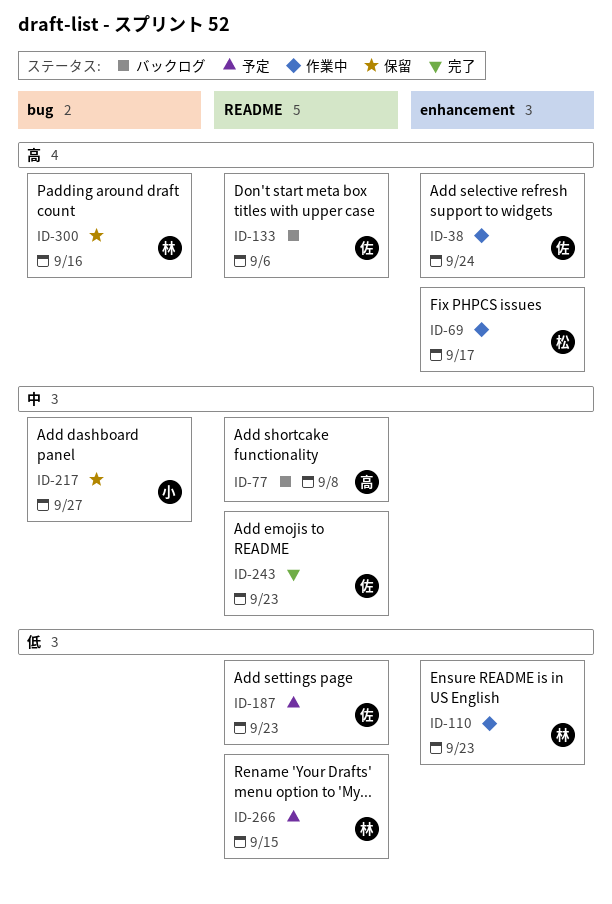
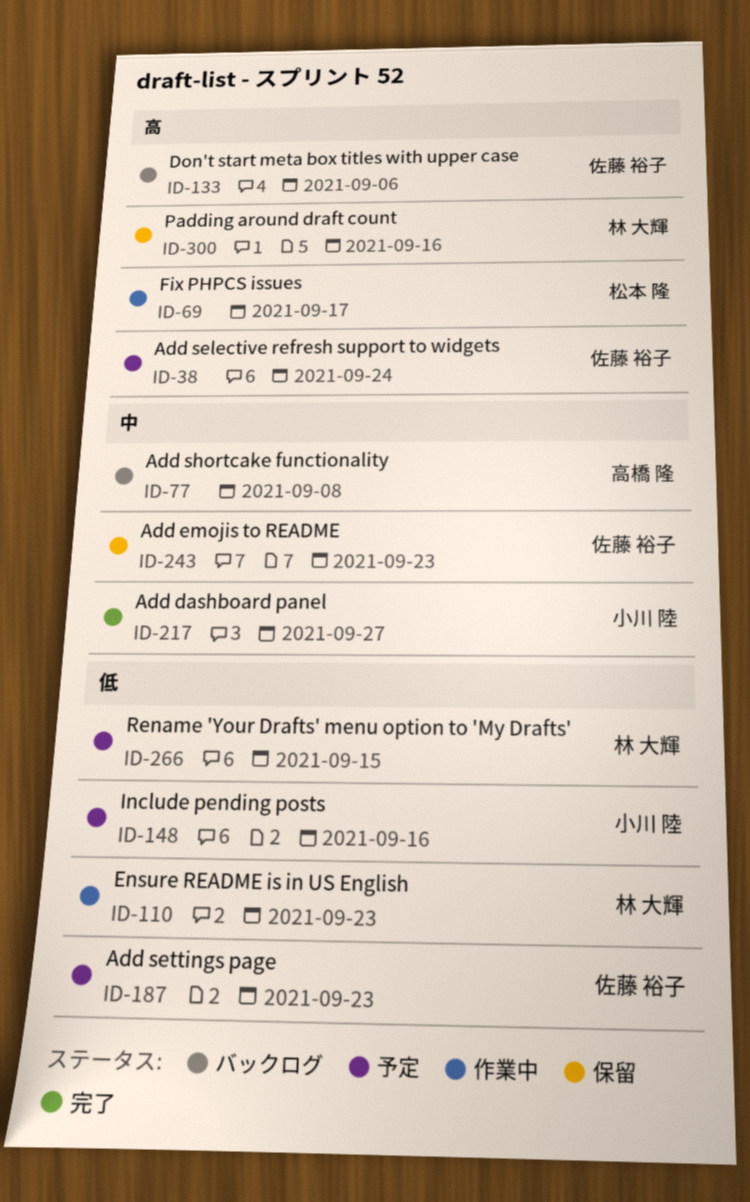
ID-38, status: 作業中 -> 予定
ID-148: none -> present
ID-217, status: 保留 -> 完了
ID-243, status: 完了 -> 保留

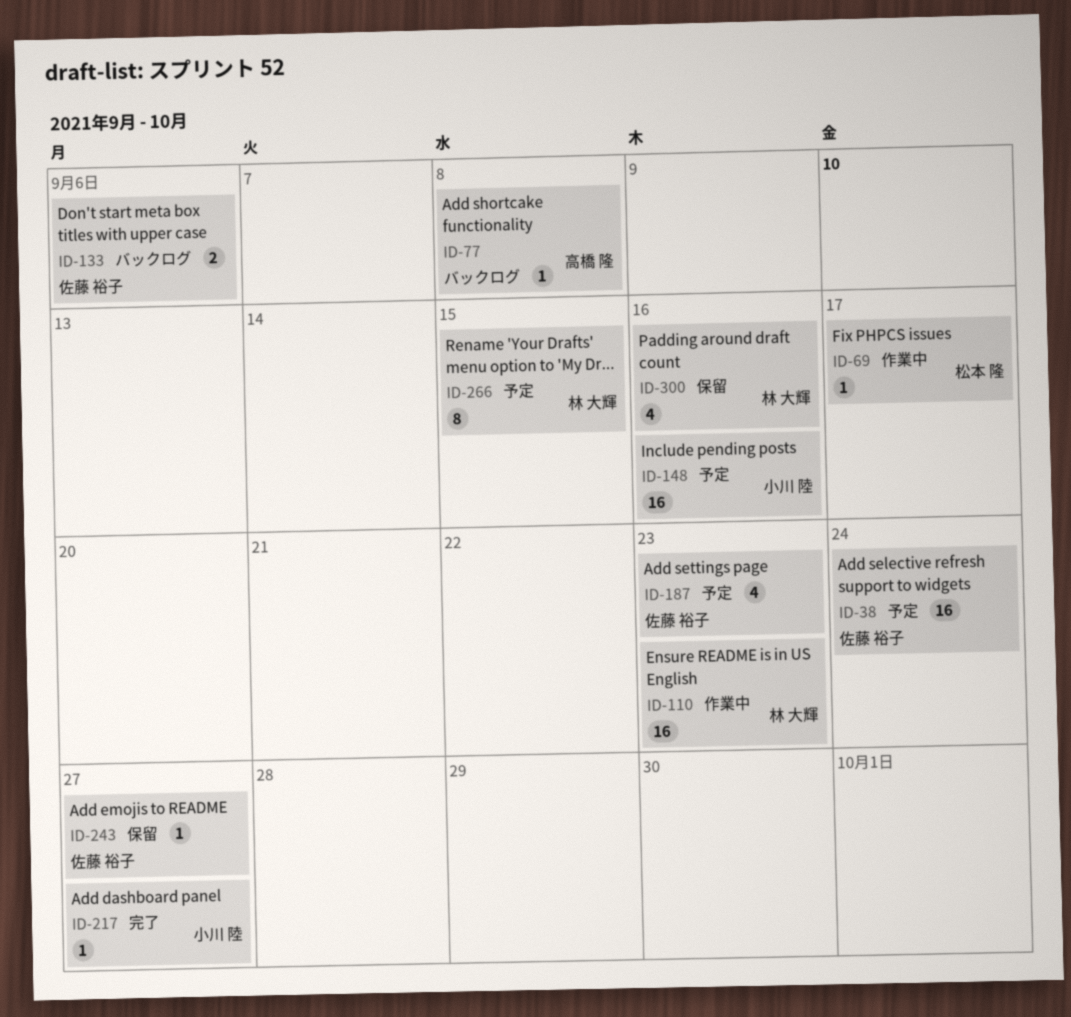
ID-243, due: Sep 23 -> Sep 27

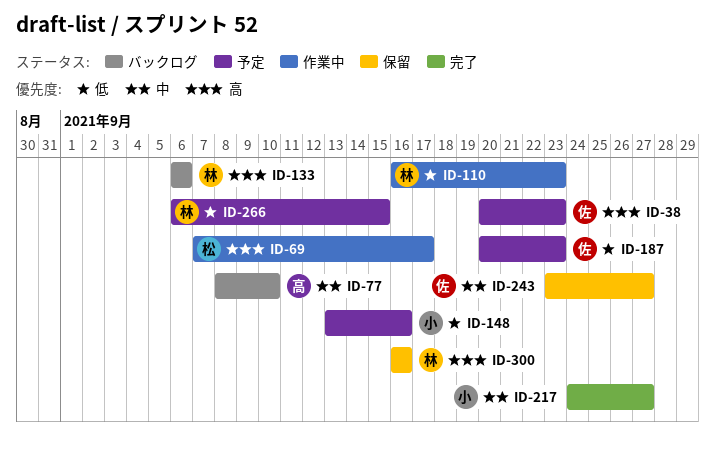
ID-38, due: Sep 24 -> Sep 23
ID-77, due: Sep 8 -> Sep 10
ID-133, owner: 佐藤 裕子 -> 林 大輝

